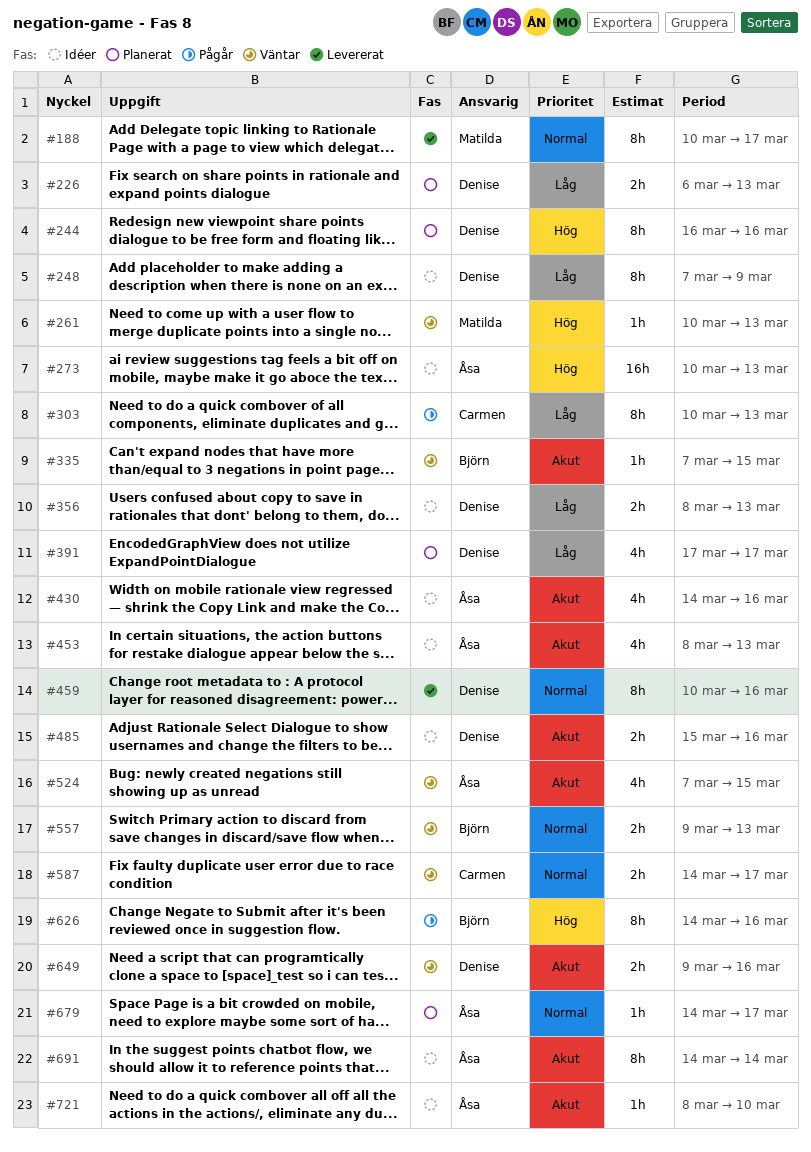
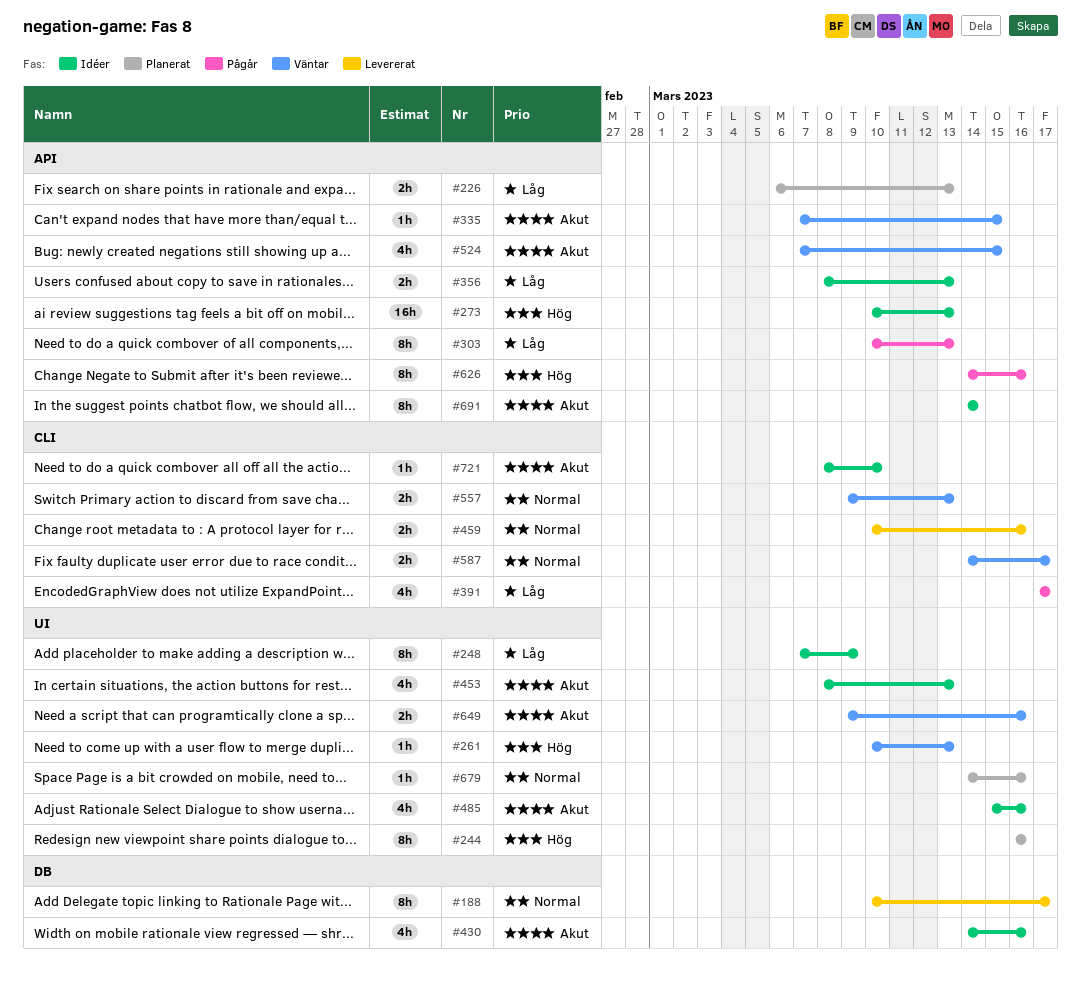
#391, status: Planerat -> Pågår
#459, estimate: 8h -> 2h
#485, estimate: 2h -> 4h
#679, due: Mar 17 -> Mar 16

